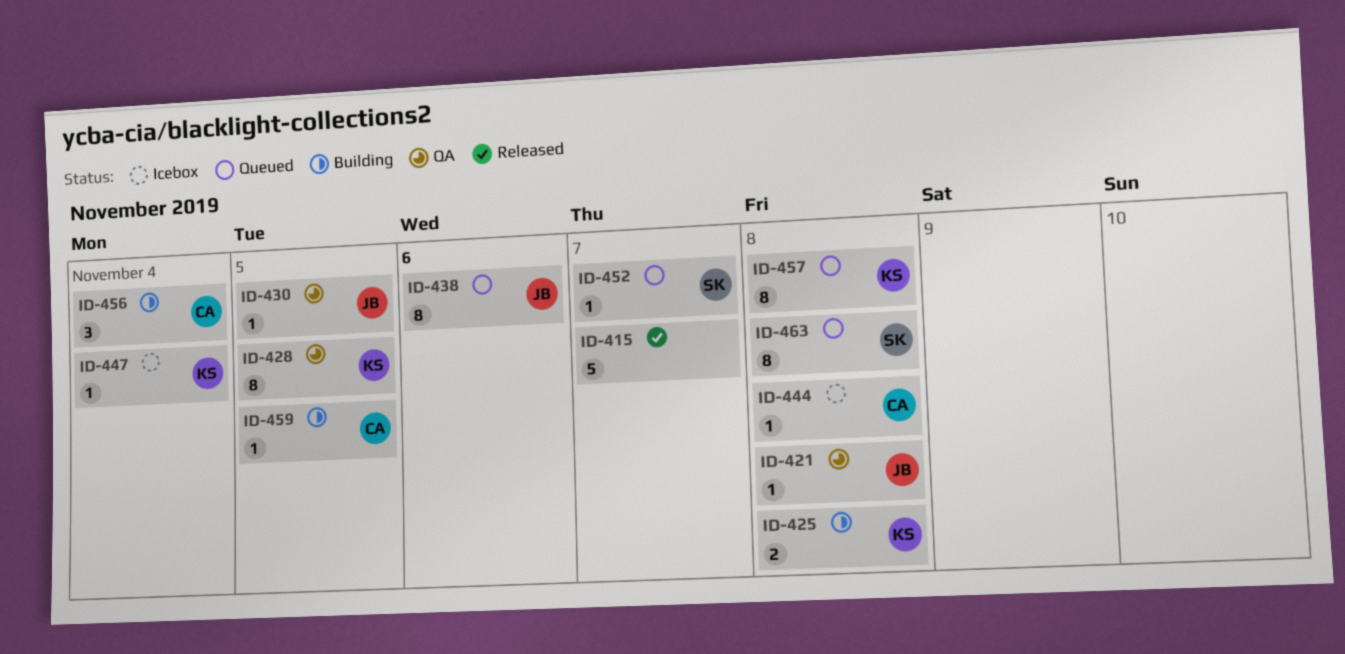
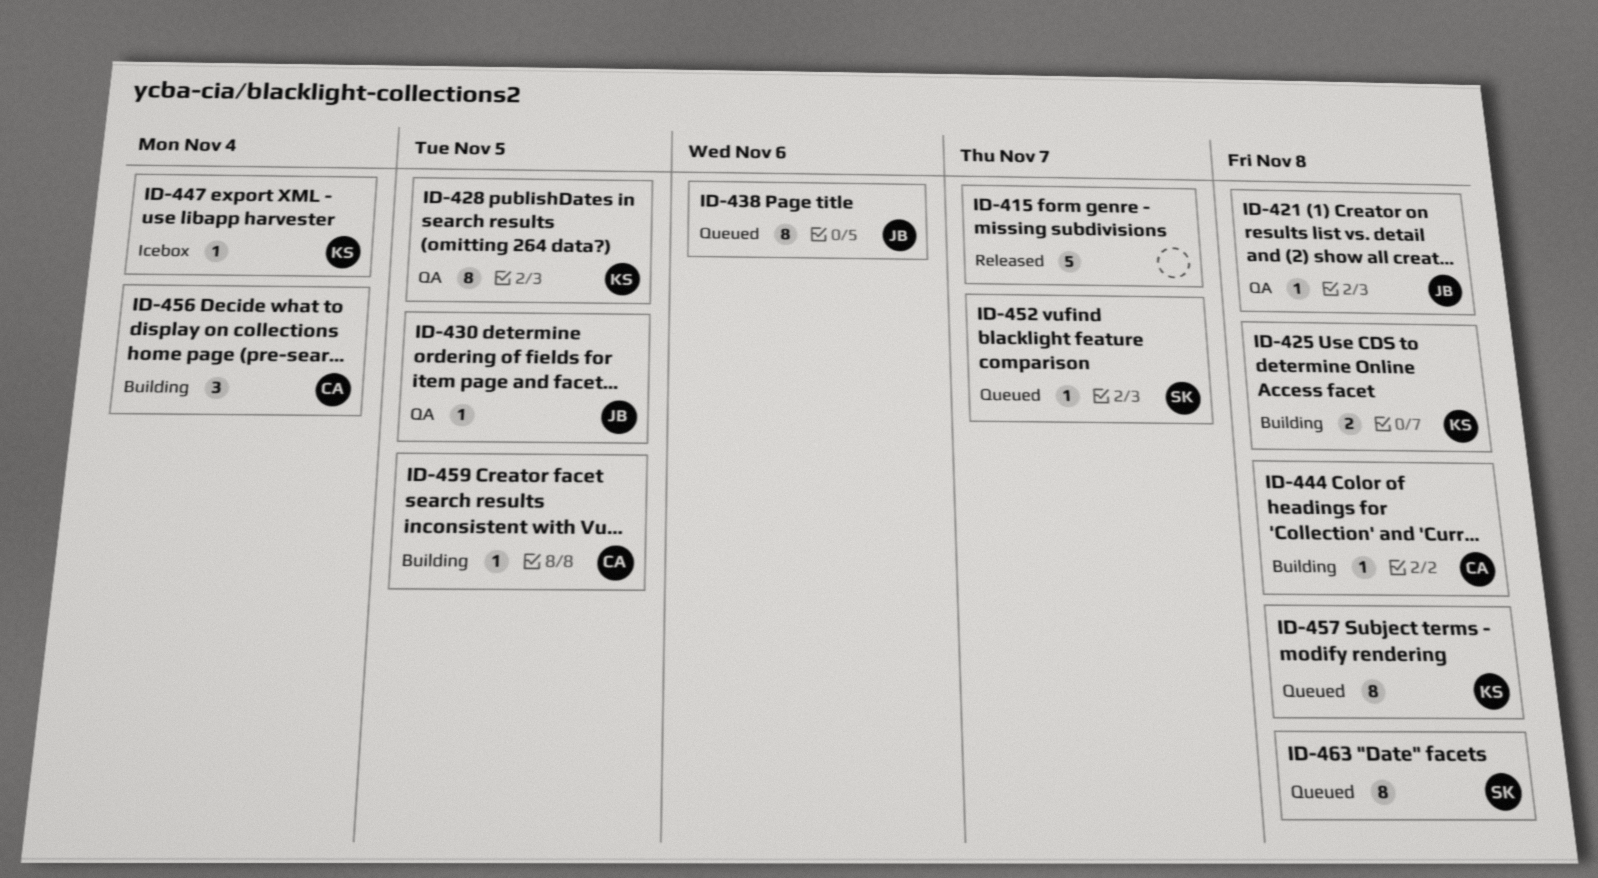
ID-444, status: Icebox -> Building

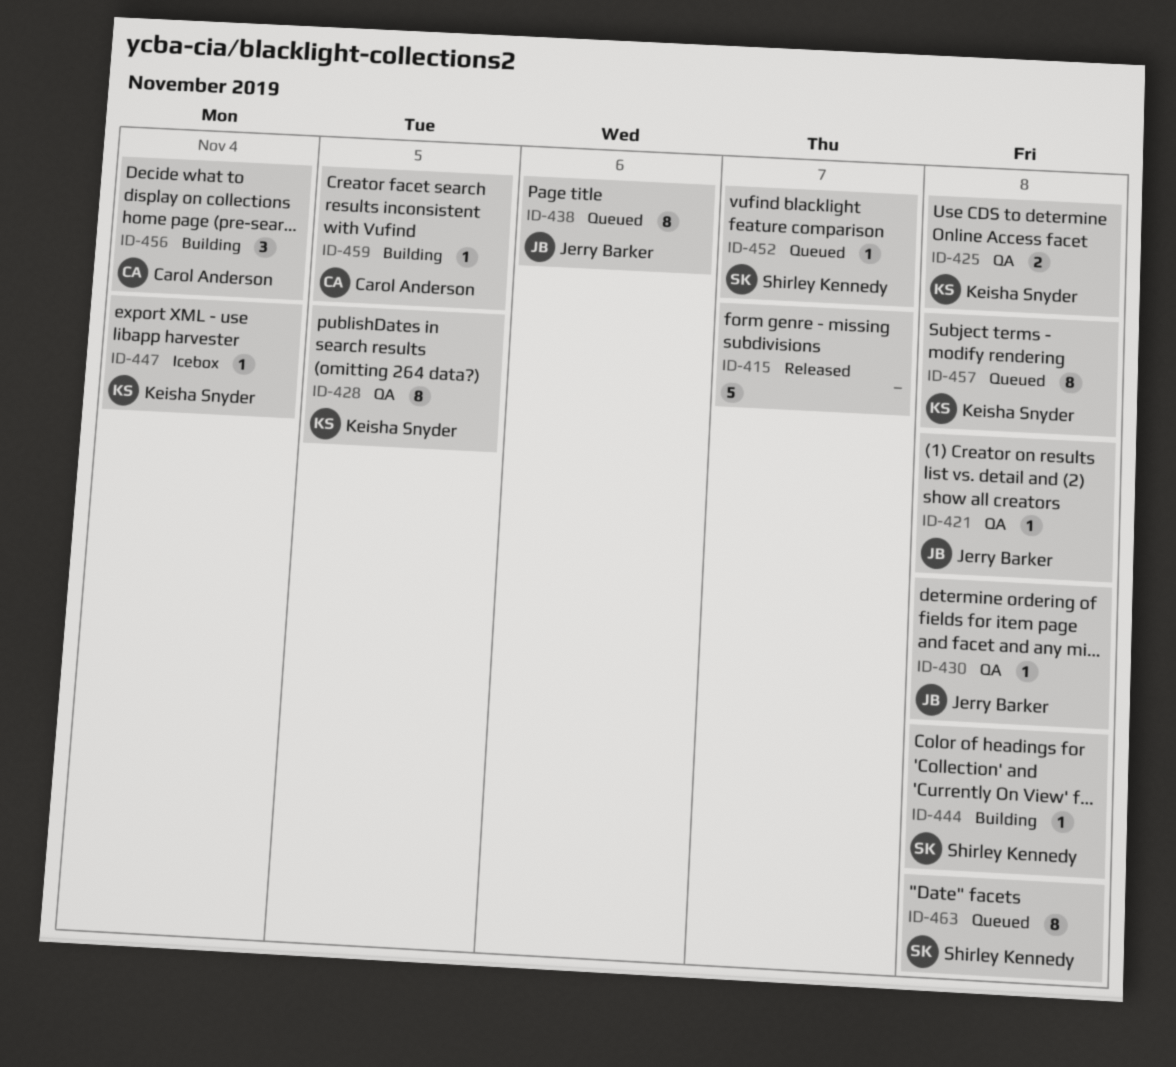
ID-425, status: Building -> QA
ID-430, due: Nov 5 -> Nov 8
ID-444, owner: Carol Anderson -> Shirley Kennedy

